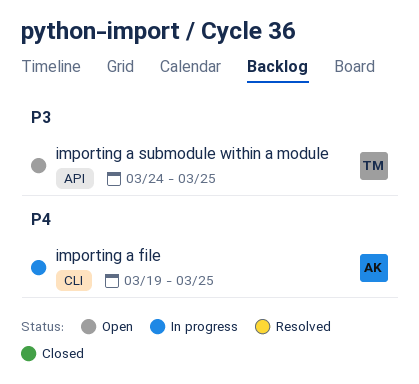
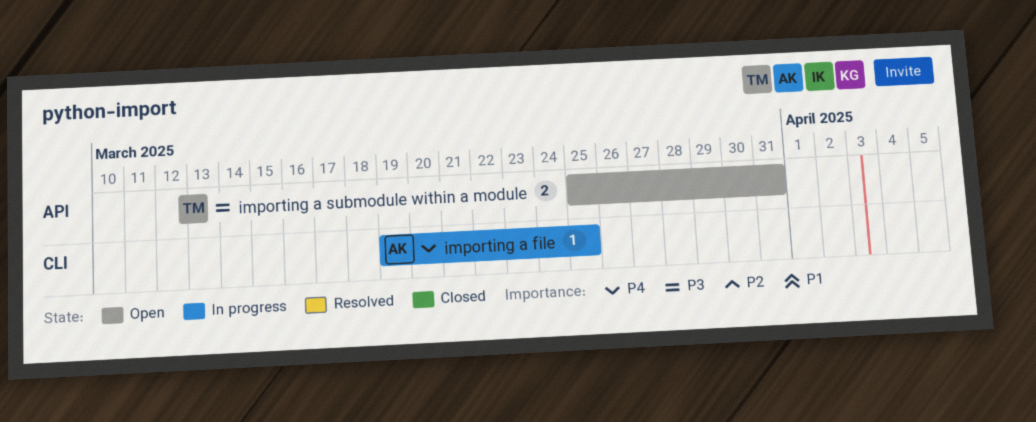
importing a submodule within a module, start: Mar 24 -> Mar 25
importing a submodule within a module, due: Mar 25 -> Mar 31

